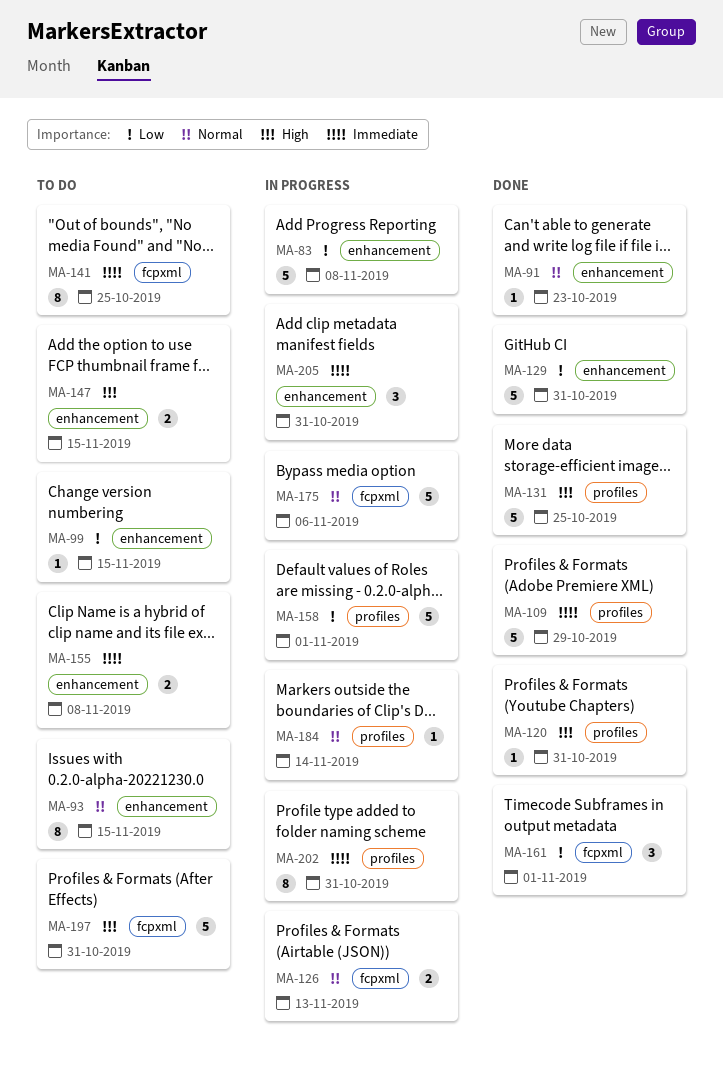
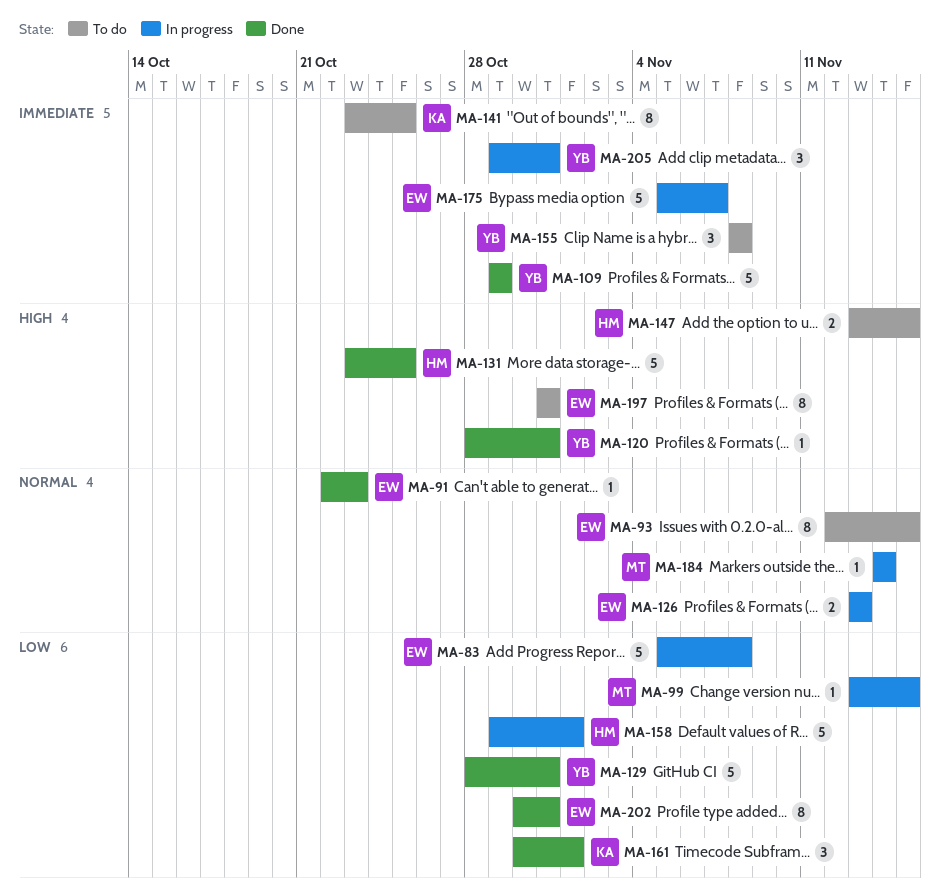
MA-99, status: To do -> In progress
MA-155, estimate: 2 -> 3
MA-175, priority: Normal -> Immediate
MA-175, due: Nov 6 -> Nov 7
MA-197, estimate: 5 -> 8
MA-202, status: In progress -> Done
MA-202, priority: Immediate -> Low

